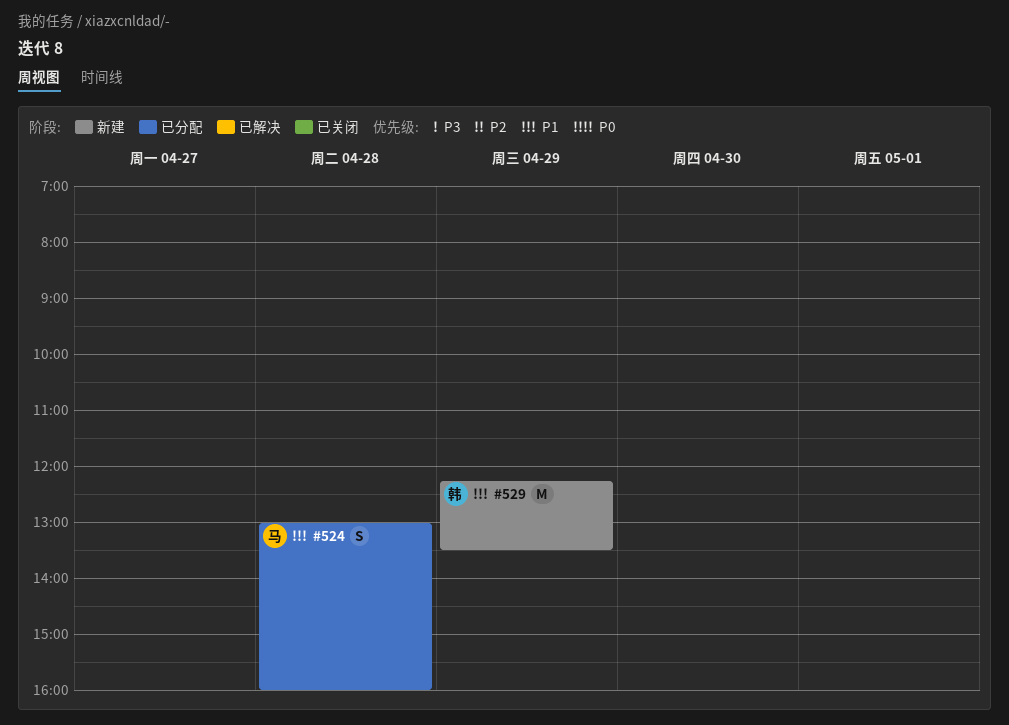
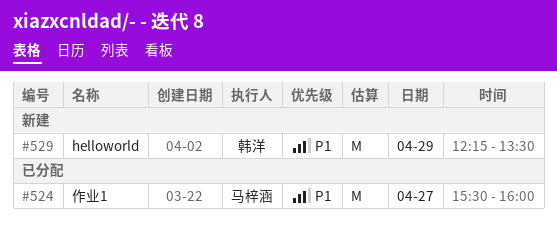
#524, estimate: S -> M
#524, day: Apr 28 -> Apr 27
#524, begins: 13:00 -> 15:30

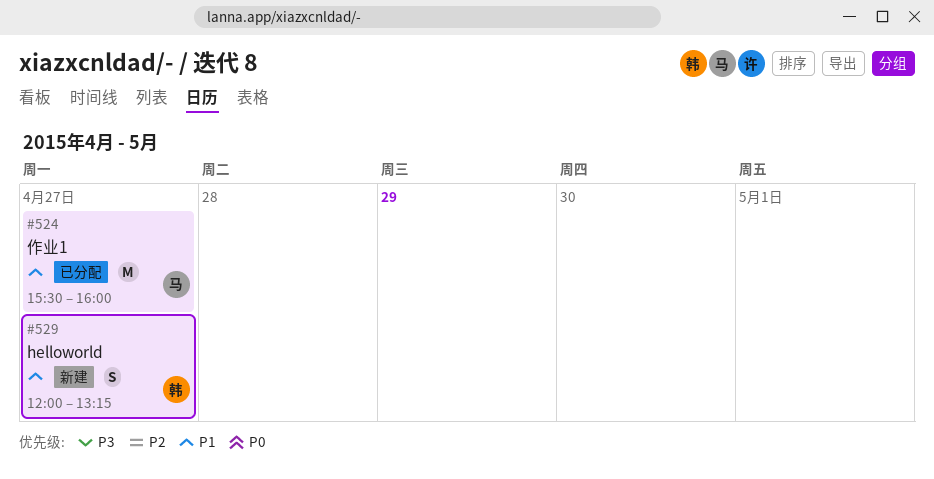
#529, estimate: M -> S
#529, day: Apr 29 -> Apr 27
#529, begins: 12:15 -> 12:00
#529, ends: 13:30 -> 13:15

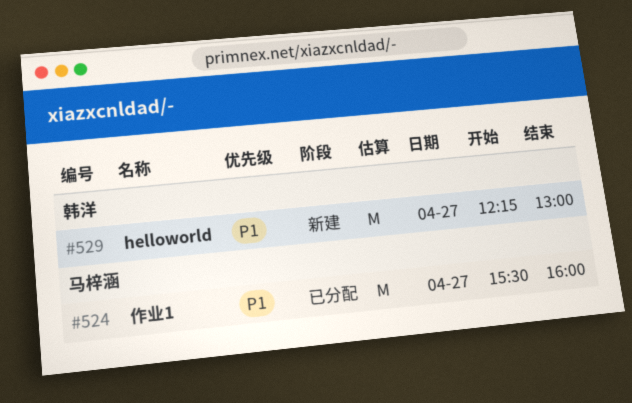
#529, estimate: S -> M
#529, begins: 12:00 -> 12:15
#529, ends: 13:15 -> 13:00

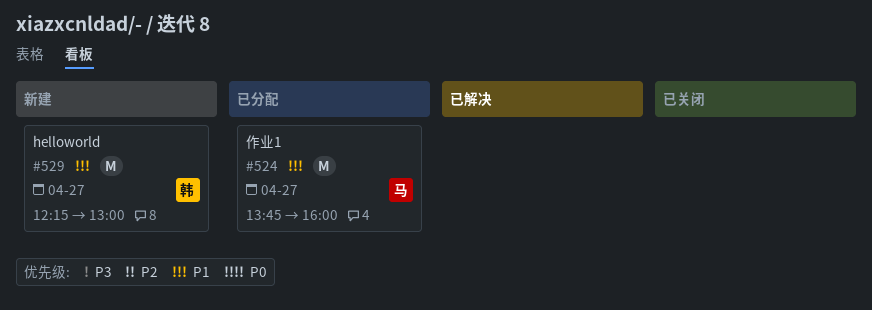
#524, begins: 15:30 -> 13:45

